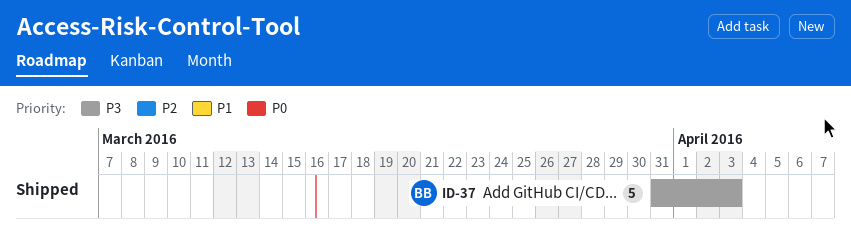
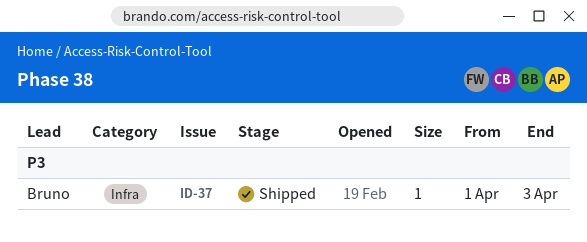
ID-37, estimate: 5 -> 1
ID-37, start: Mar 31 -> Apr 1

